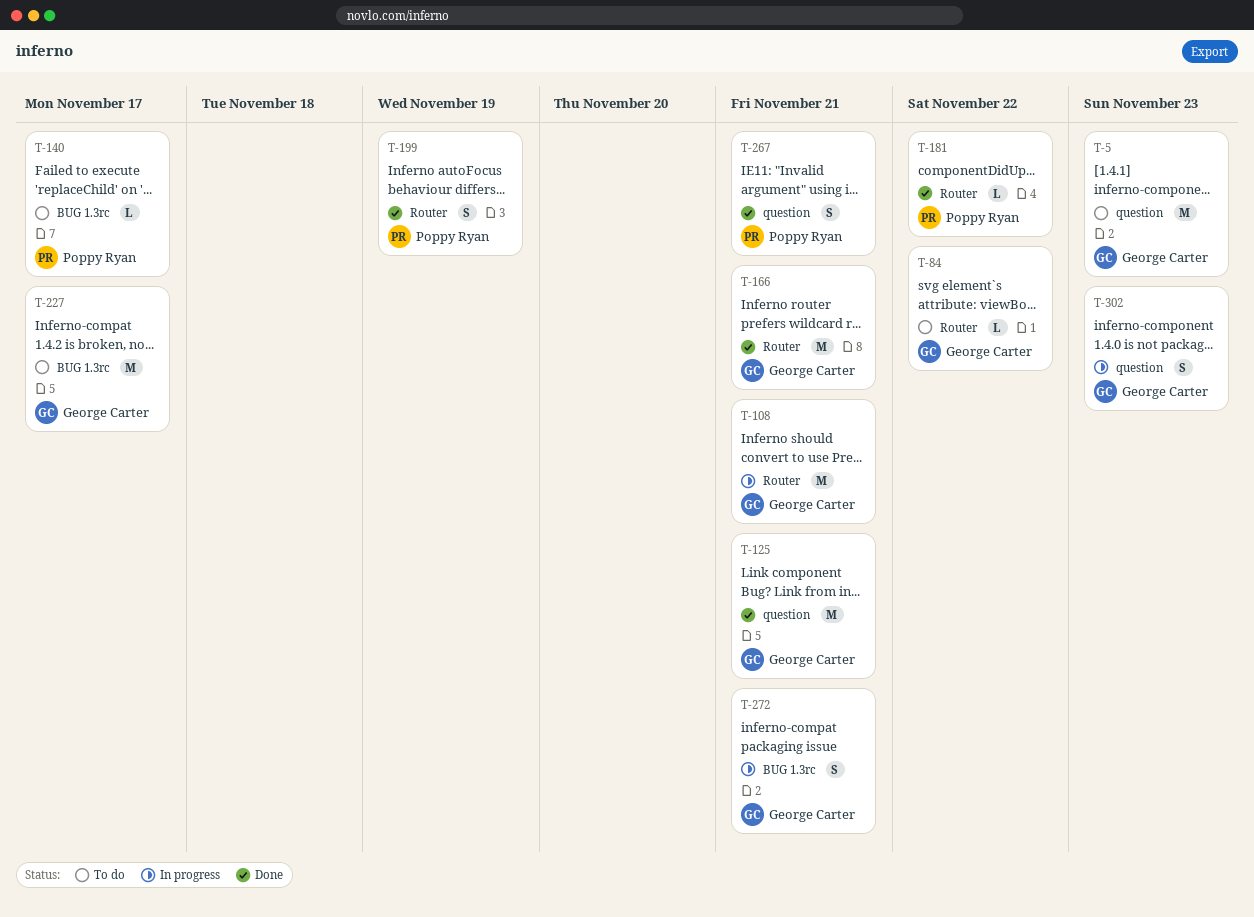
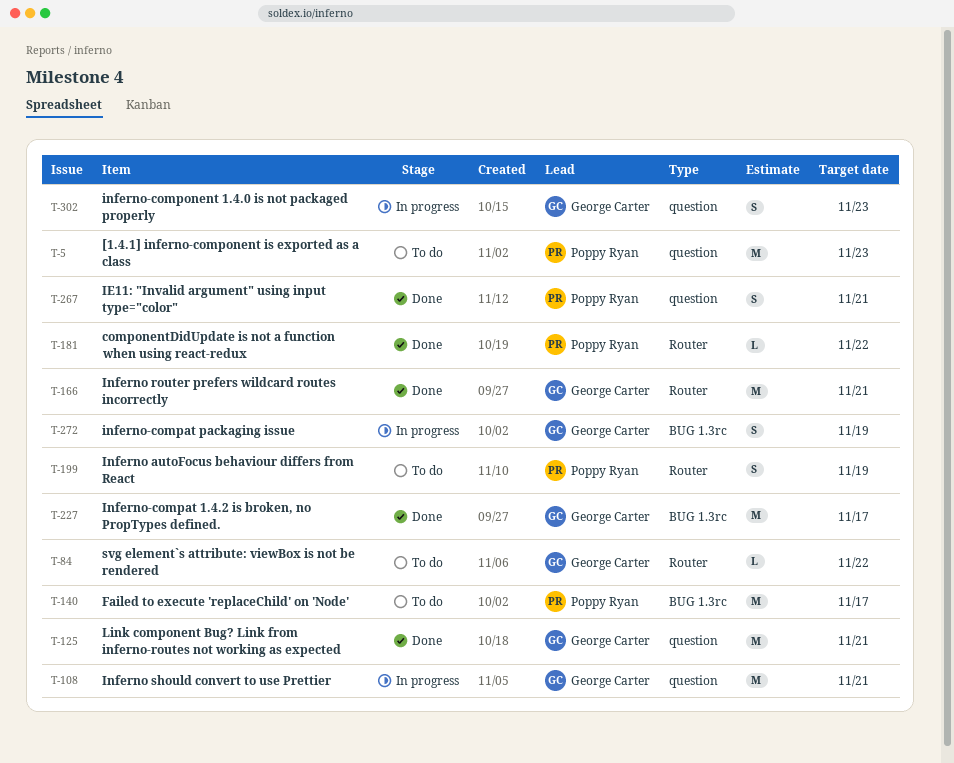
T-5, owner: George Carter -> Poppy Ryan
T-108, label: Router -> question
T-140, estimate: L -> M
T-199, status: Done -> To do
T-227, status: To do -> Done
T-272, due: Nov 21 -> Nov 19

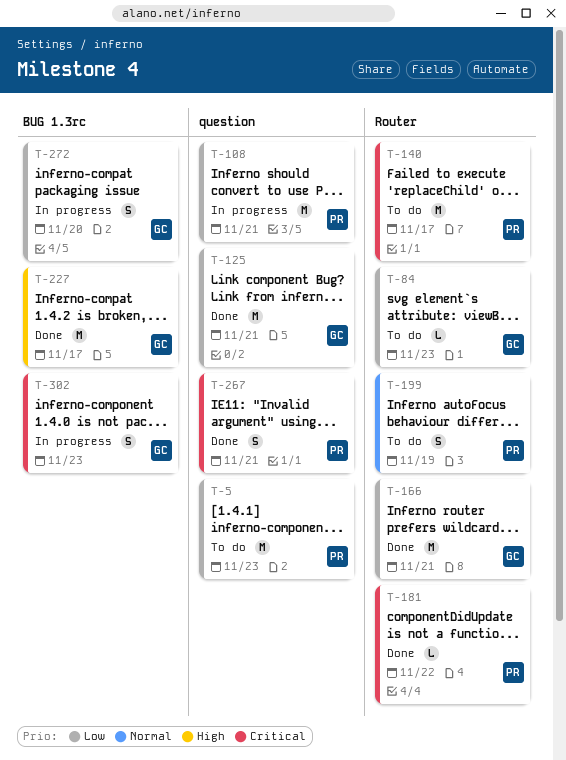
T-84, due: Nov 22 -> Nov 23
T-108, owner: George Carter -> Poppy Ryan
T-140, label: BUG 1.3rc -> Router
T-272, due: Nov 19 -> Nov 20
T-302, label: question -> BUG 1.3rc

